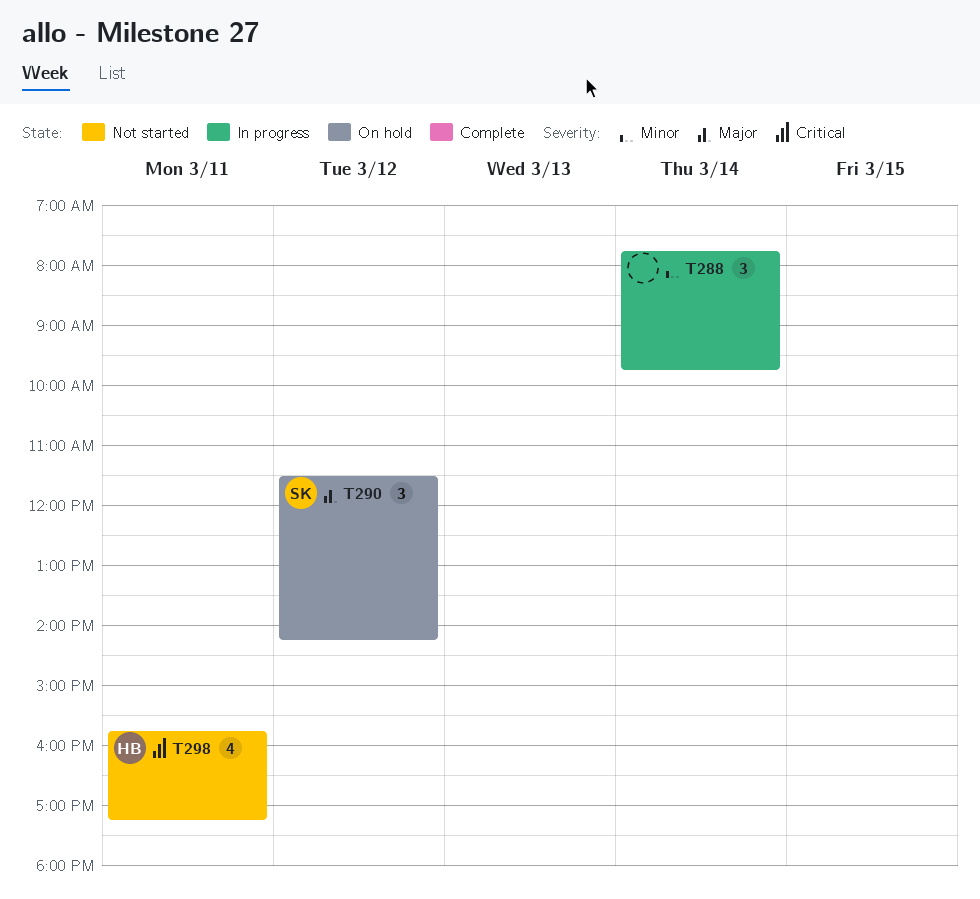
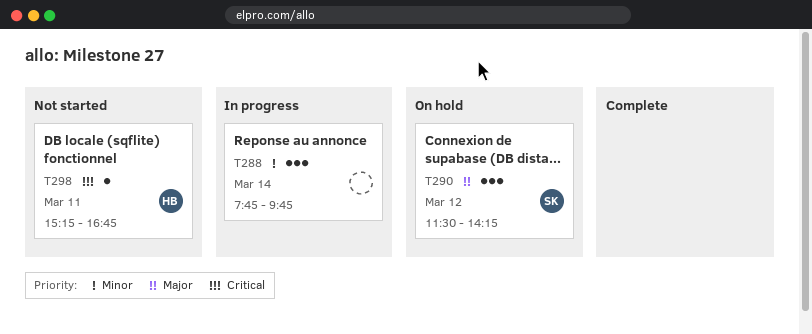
T298, estimate: 4 -> 1
T298, begins: 15:45 -> 15:15
T298, ends: 17:15 -> 16:45

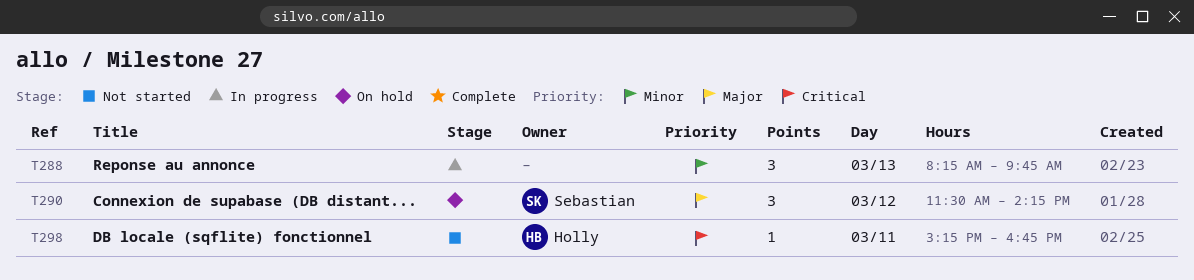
T288, day: Mar 14 -> Mar 13
T288, begins: 07:45 -> 08:15

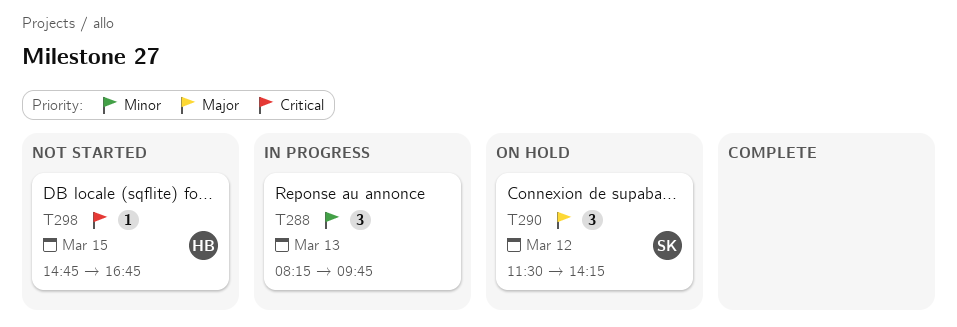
T298, day: Mar 11 -> Mar 15
T298, begins: 15:15 -> 14:45

